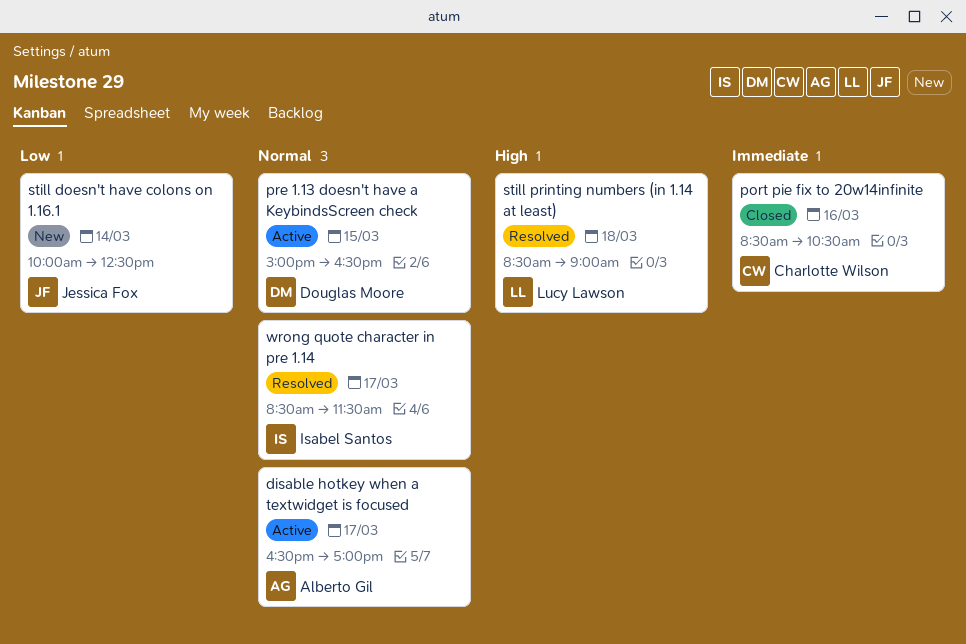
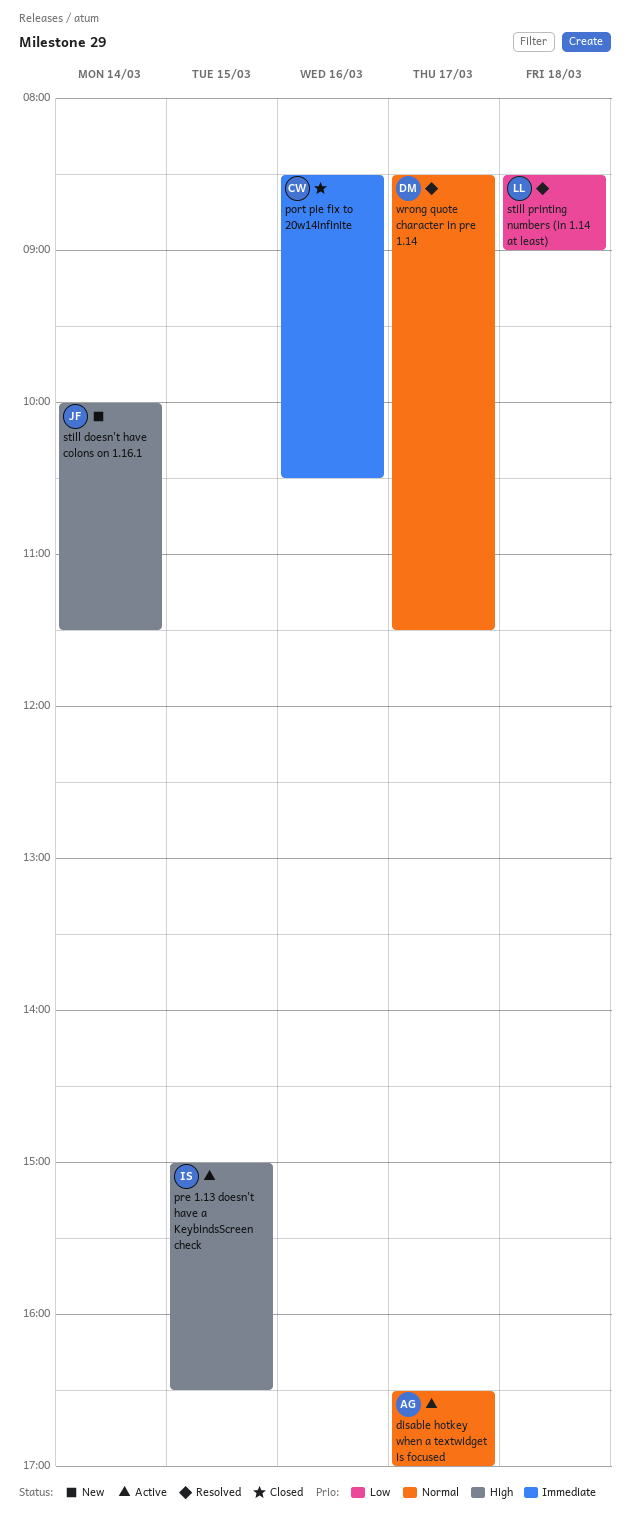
pre 1.13 doesn't have a KeybindsScreen check, owner: Douglas Moore -> Isabel Santos
pre 1.13 doesn't have a KeybindsScreen check, priority: Normal -> High
still doesn't have colons on 1.16.1, priority: Low -> High
still doesn't have colons on 1.16.1, ends: 12:30 -> 11:30
still printing numbers (in 1.14 at least), priority: High -> Low
wrong quote character in pre 1.14, owner: Isabel Santos -> Douglas Moore

